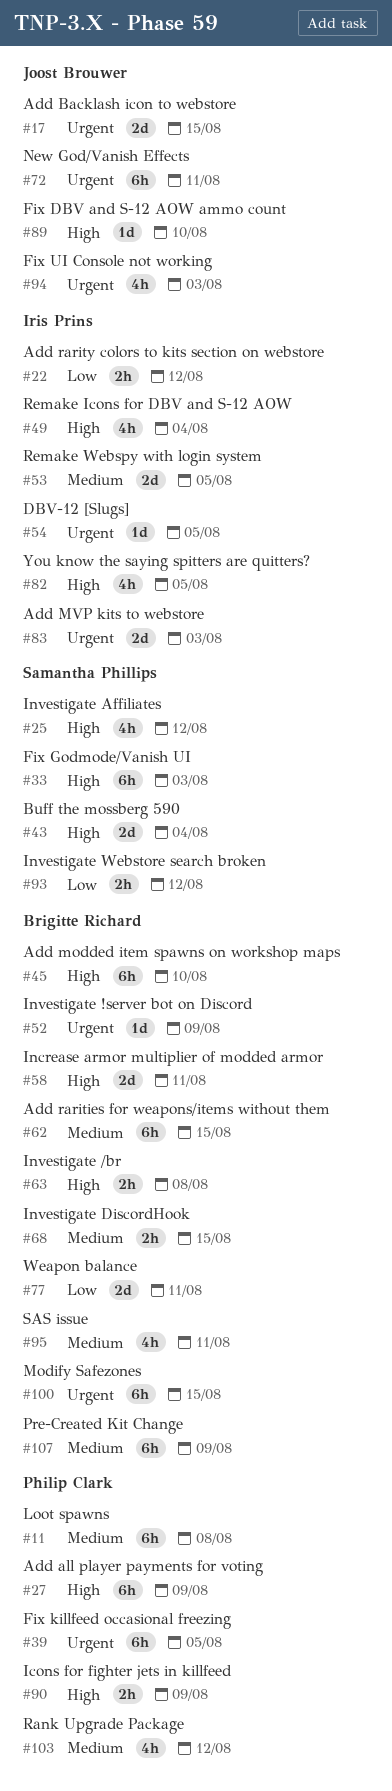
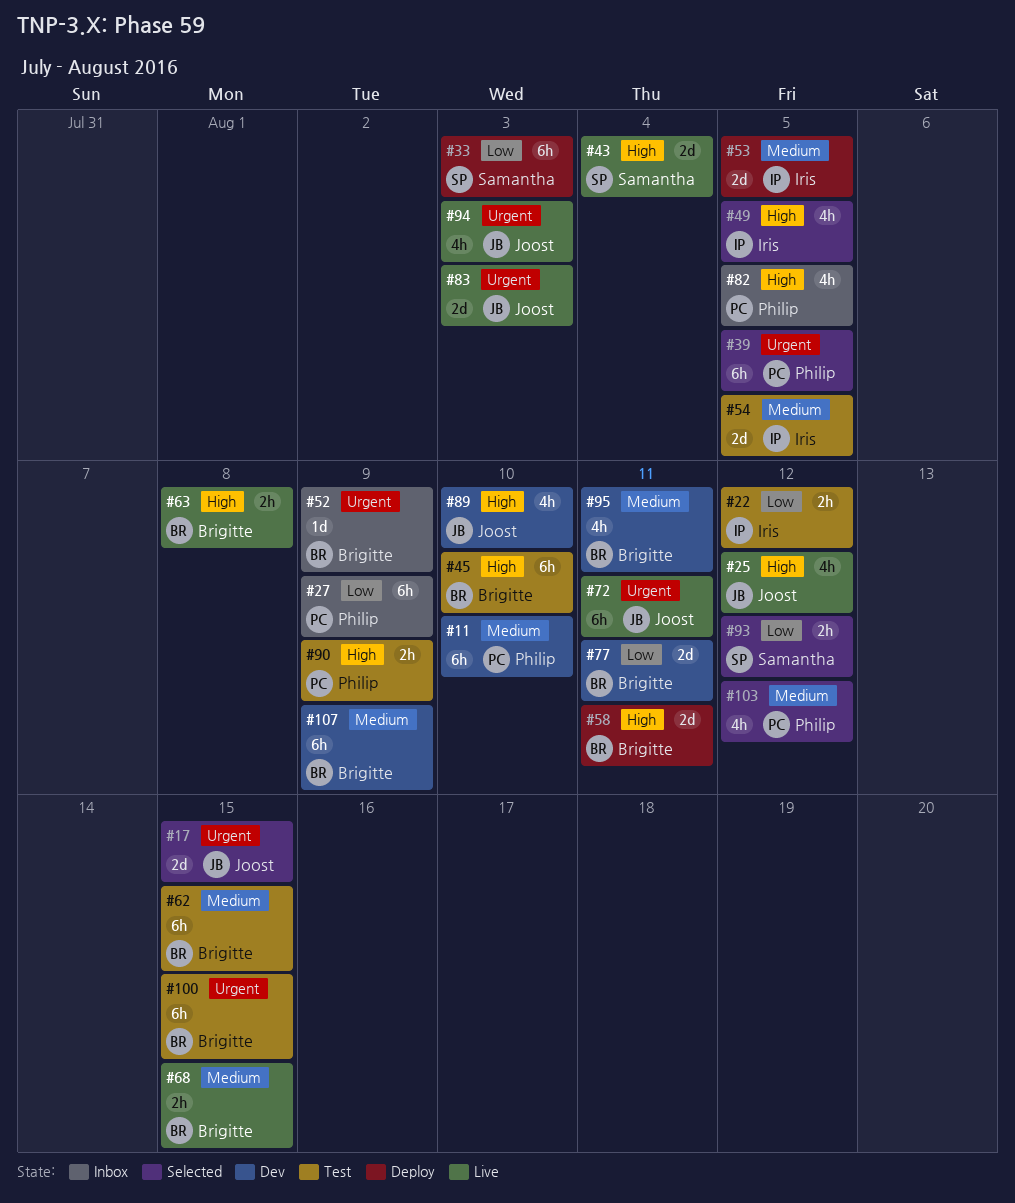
#11, due: Aug 8 -> Aug 10
#25, owner: Samantha Phillips -> Joost Brouwer
#27, priority: High -> Low
#33, priority: High -> Low
#49, due: Aug 4 -> Aug 5
#54, priority: Urgent -> Medium
#54, estimate: 1d -> 2d
#82, owner: Iris Prins -> Philip Clark
#83, owner: Iris Prins -> Joost Brouwer
#89, estimate: 1d -> 4h

